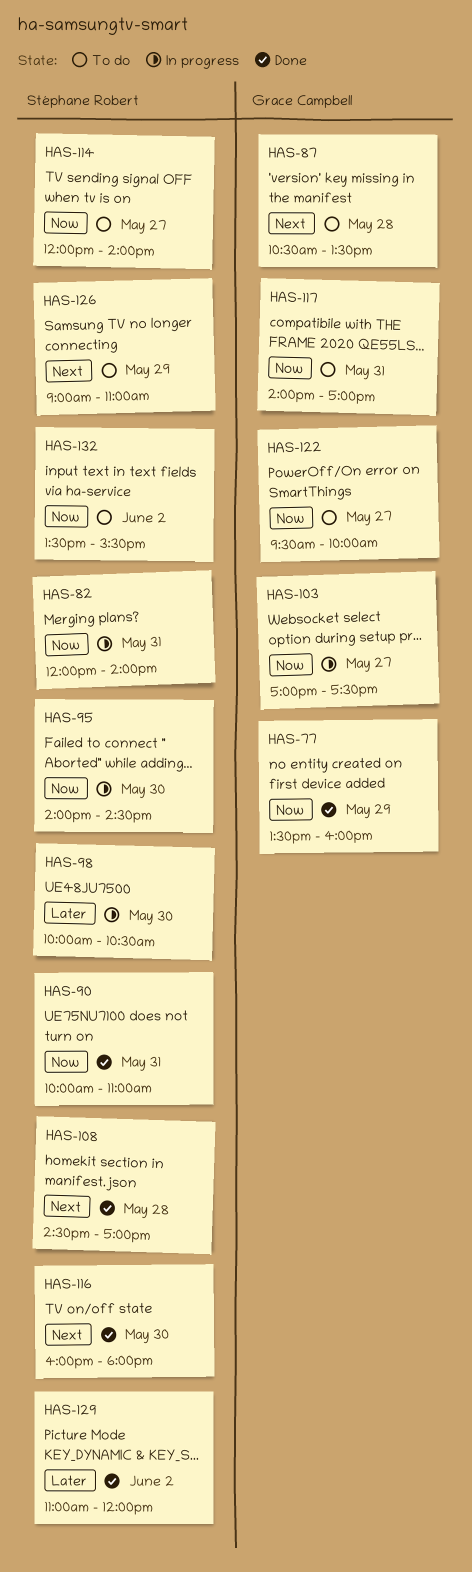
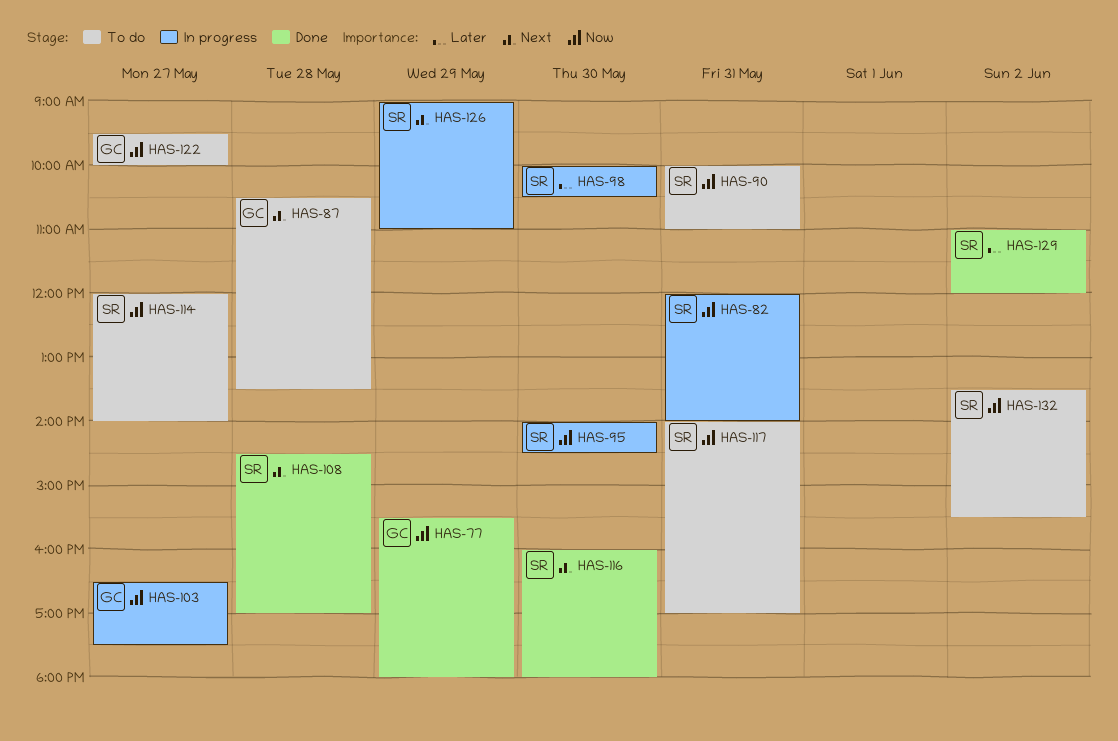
HAS-77, begins: 13:30 -> 15:30
HAS-77, ends: 16:00 -> 18:00
HAS-90, status: Done -> To do
HAS-103, begins: 17:00 -> 16:30
HAS-117, owner: Grace Campbell -> Stéphane Robert
HAS-126, status: To do -> In progress

